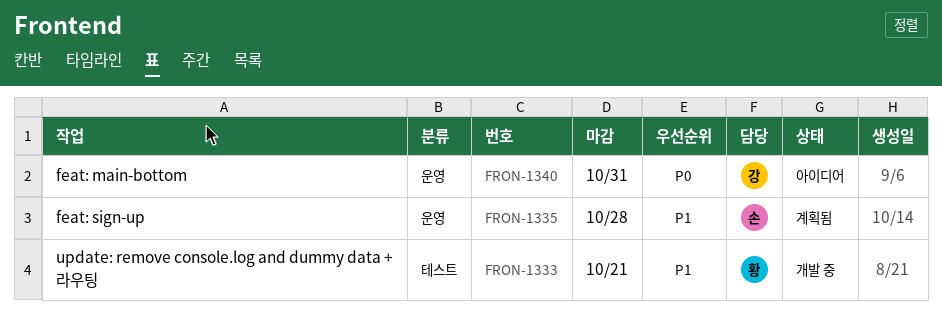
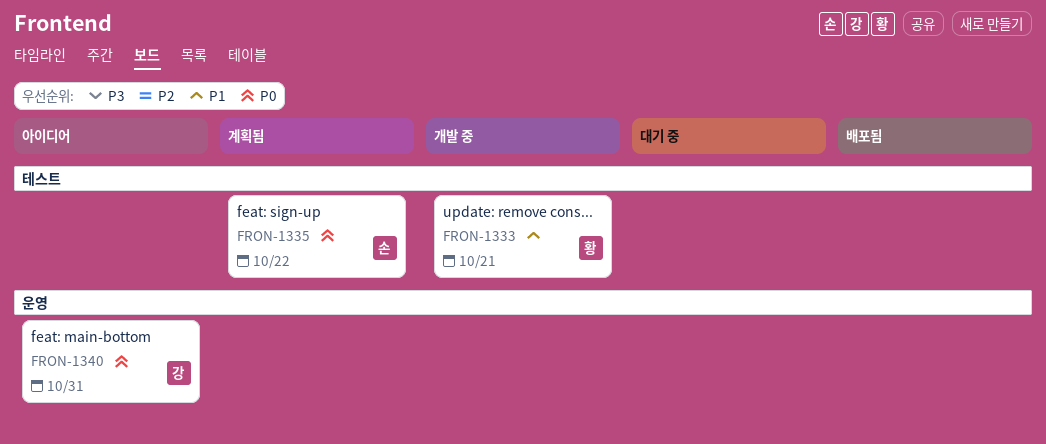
FRON-1335, priority: P1 -> P0
FRON-1335, label: 운영 -> 테스트
FRON-1335, due: Oct 28 -> Oct 22

